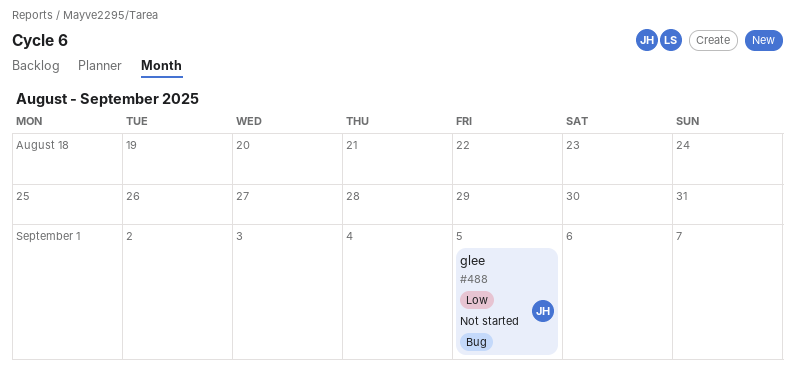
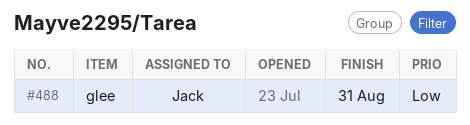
#488, due: Sep 5 -> Aug 31

